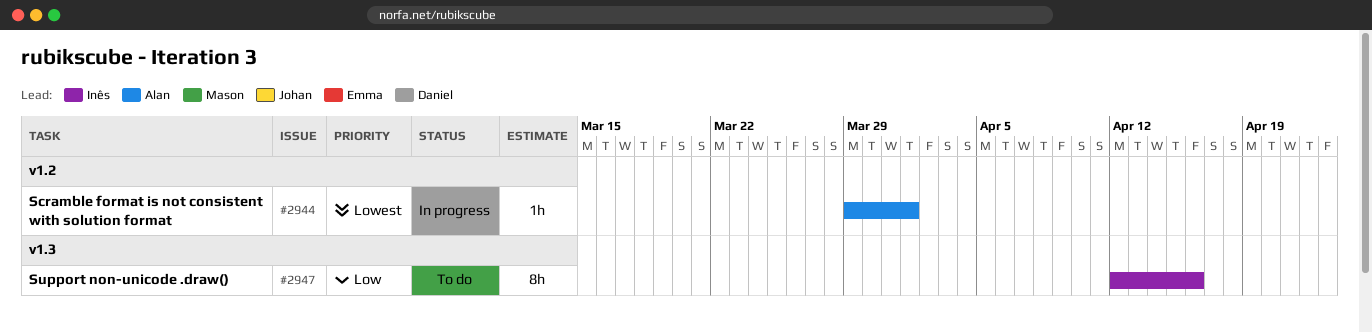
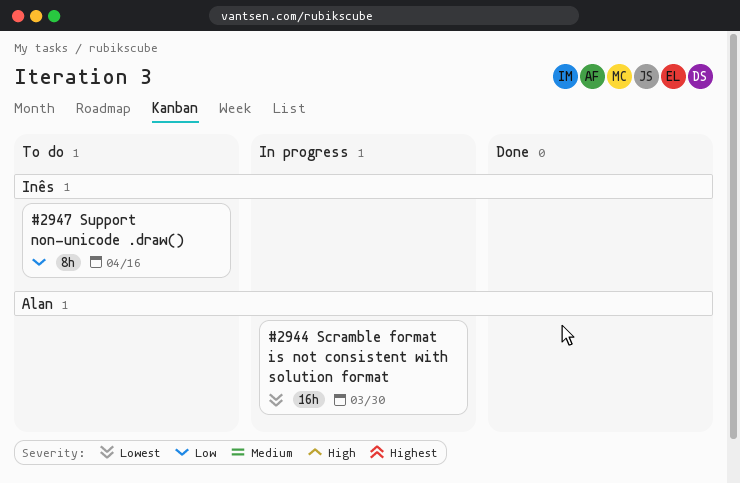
#2944, estimate: 1h -> 16h
#2944, due: Apr 1 -> Mar 30

